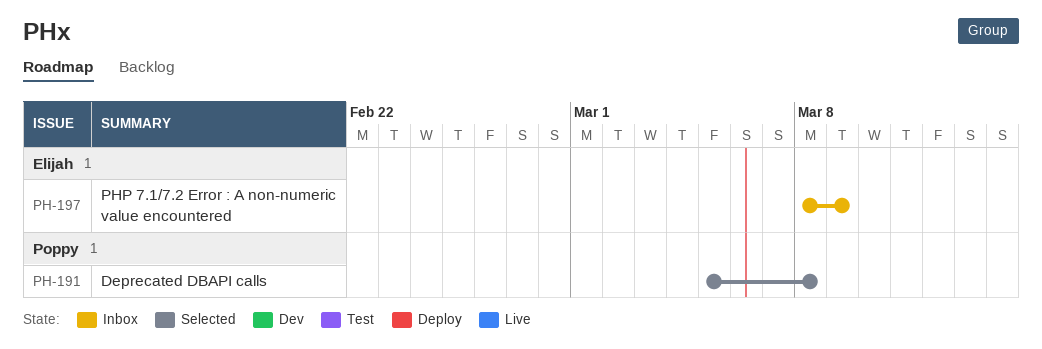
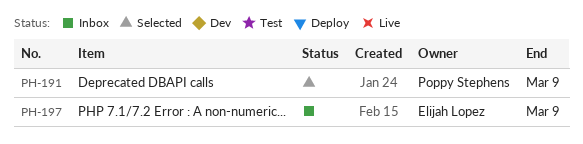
PH-191, due: Mar 8 -> Mar 9

